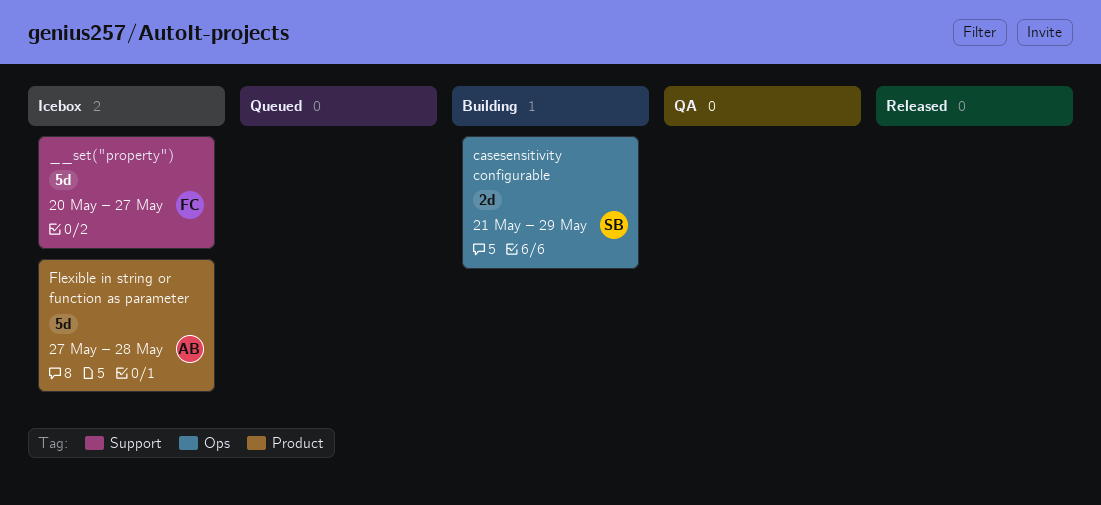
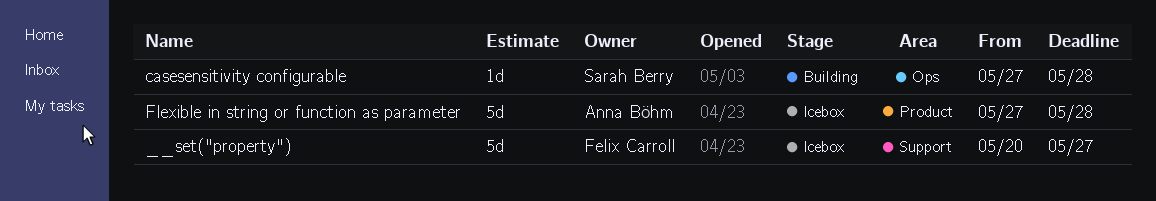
casesensitivity configurable, estimate: 2d -> 1d
casesensitivity configurable, start: May 21 -> May 27
casesensitivity configurable, due: May 29 -> May 28

